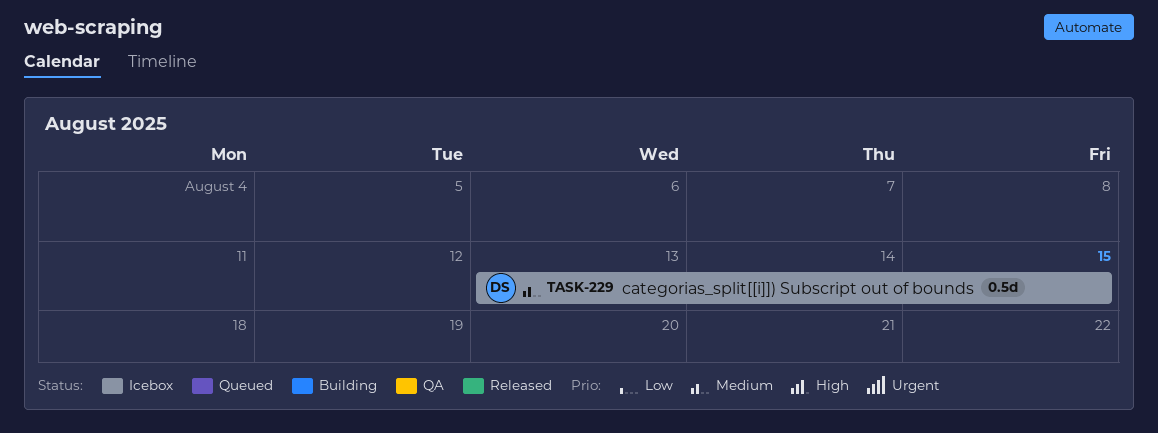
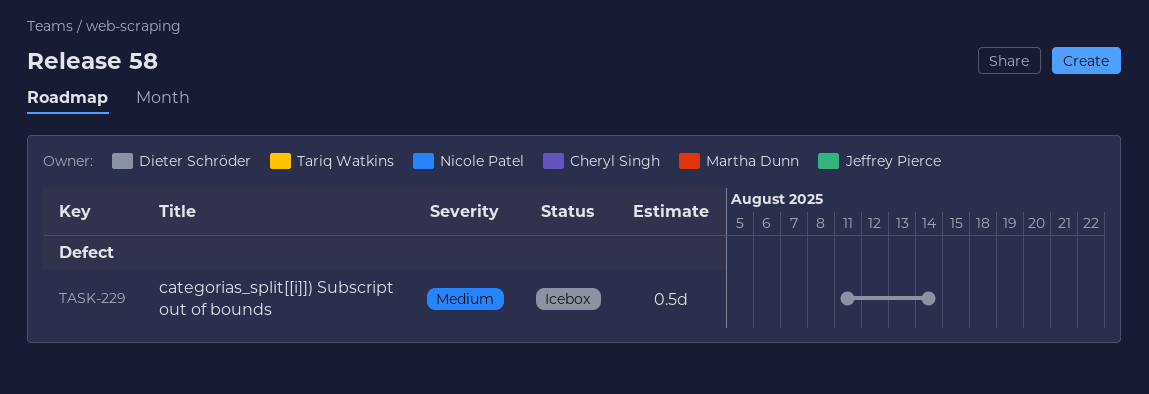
TASK-229, start: Aug 13 -> Aug 11
TASK-229, due: Aug 15 -> Aug 14

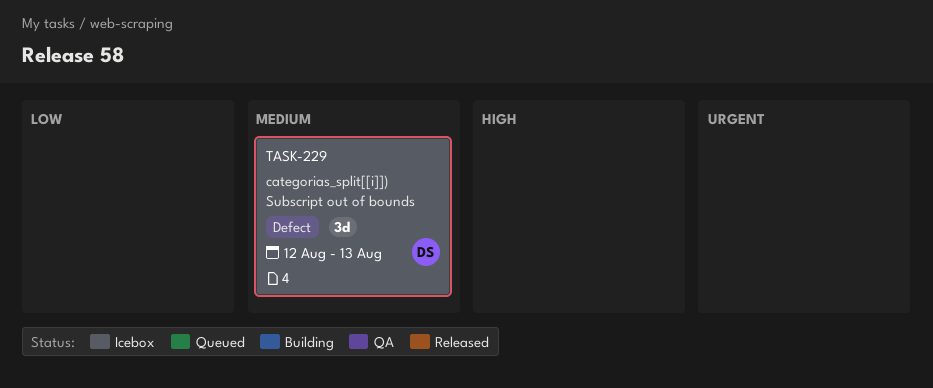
TASK-229, estimate: 0.5d -> 3d
TASK-229, start: Aug 11 -> Aug 12
TASK-229, due: Aug 14 -> Aug 13

